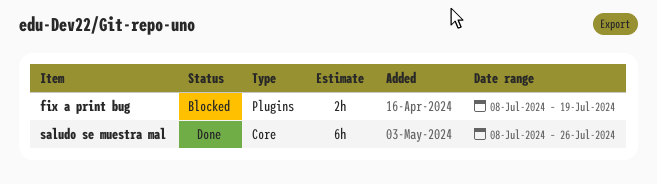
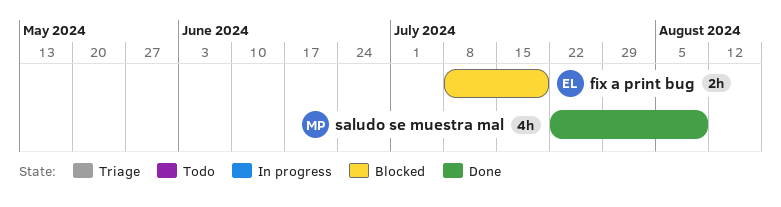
saludo se muestra mal, estimate: 6h -> 4h
saludo se muestra mal, start: Jul 8 -> Jul 22
saludo se muestra mal, due: Jul 26 -> Aug 9

